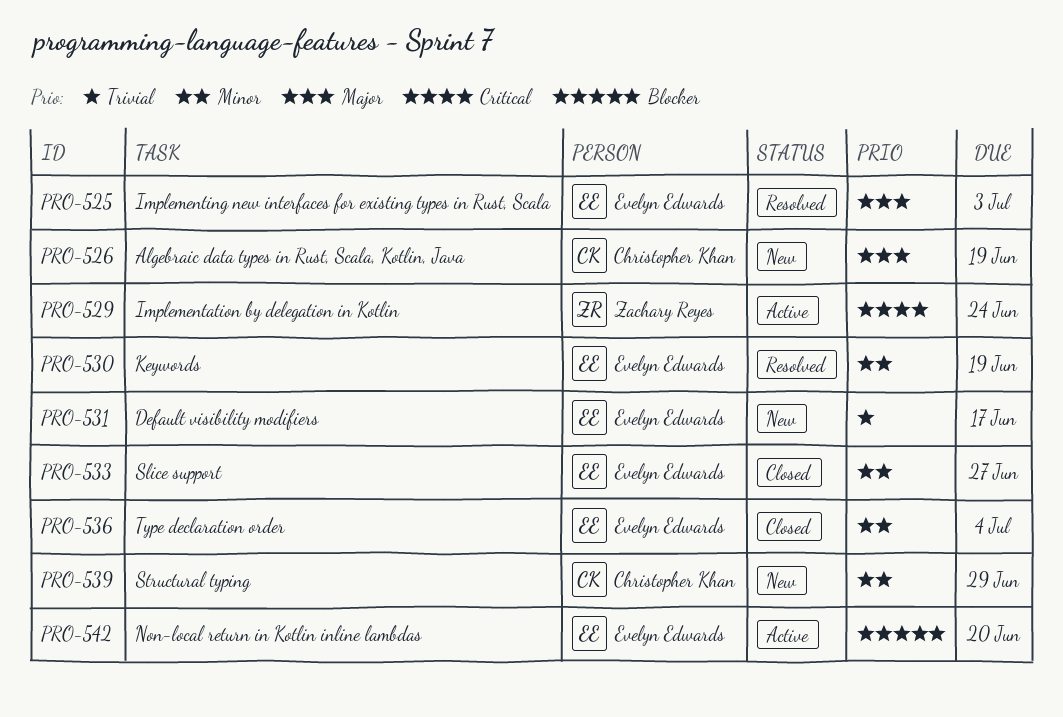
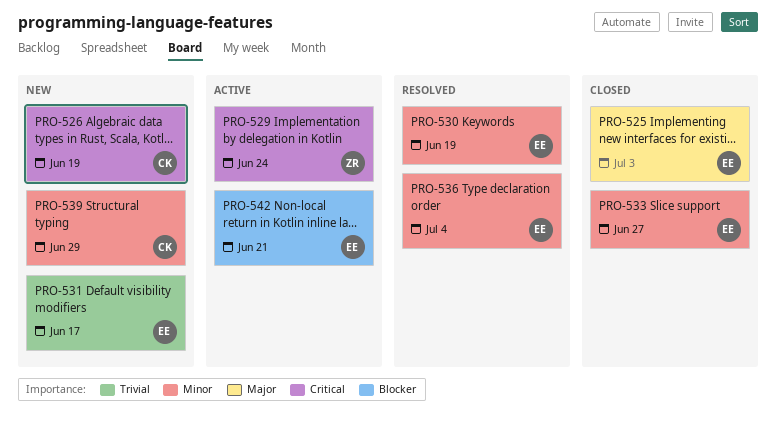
PRO-525, status: Resolved -> Closed
PRO-526, priority: Major -> Critical
PRO-536, status: Closed -> Resolved
PRO-542, due: Jun 20 -> Jun 21

